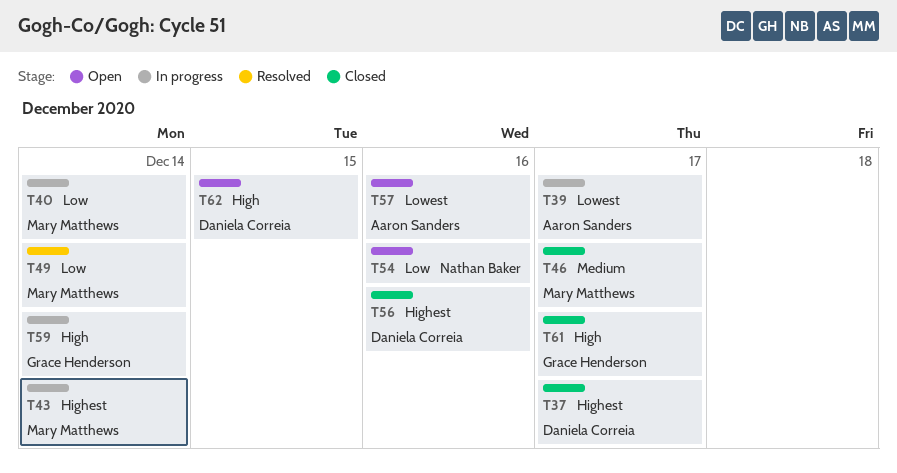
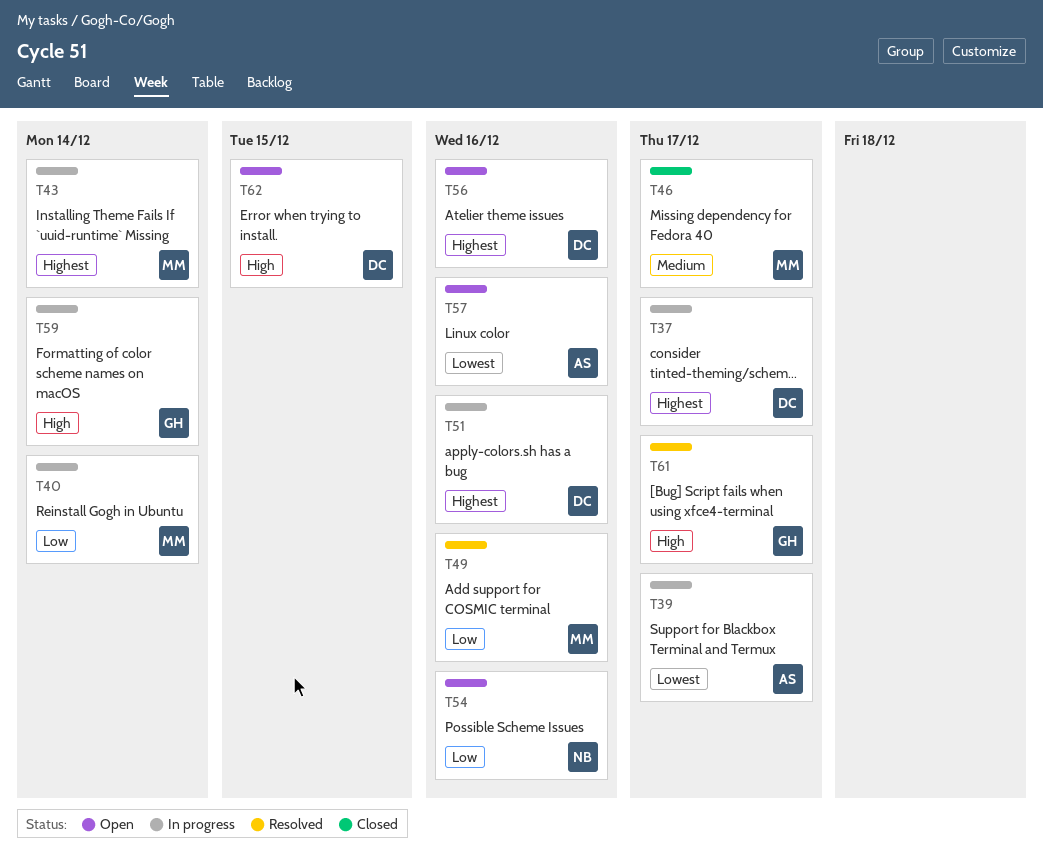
T37, status: Closed -> In progress
T49, due: Dec 14 -> Dec 16
T51: none -> present
T56, status: Closed -> Open
T61, status: Closed -> Resolved

